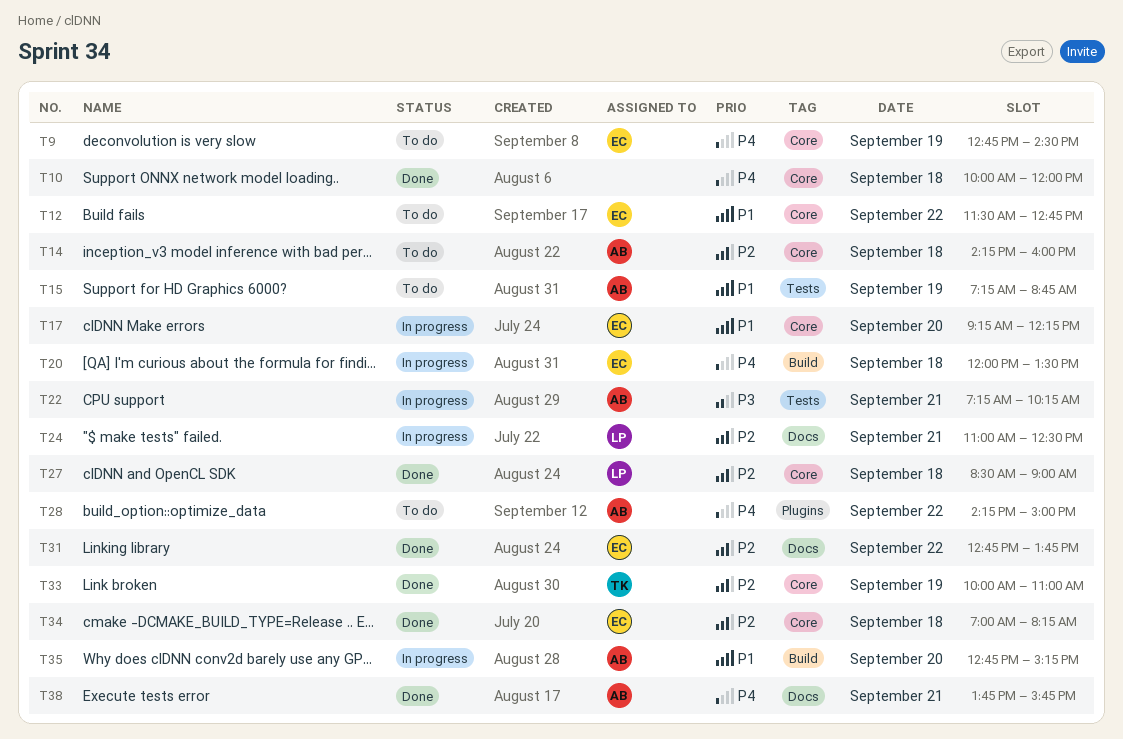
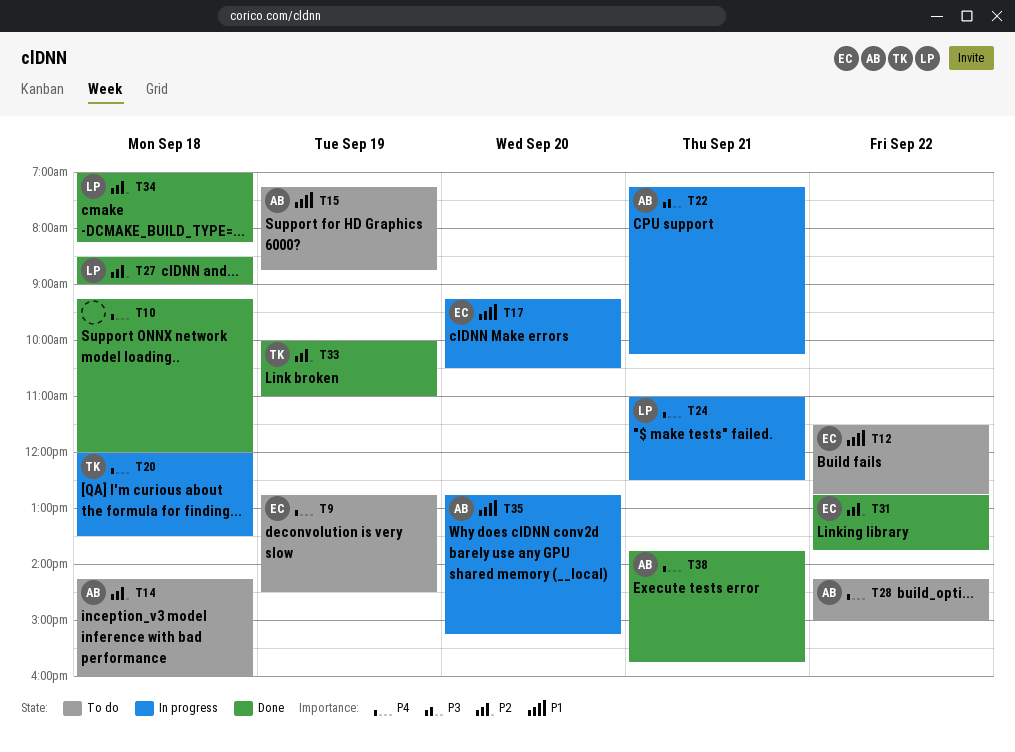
T10, begins: 10:00 -> 09:15
T17, ends: 12:15 -> 10:30
T20, owner: EC -> TK
T24, priority: P2 -> P4
T34, owner: EC -> LP

